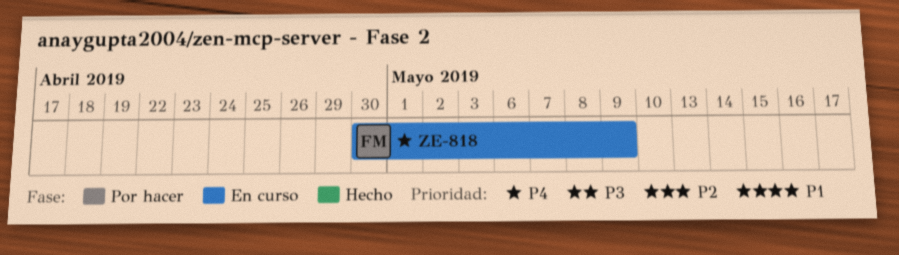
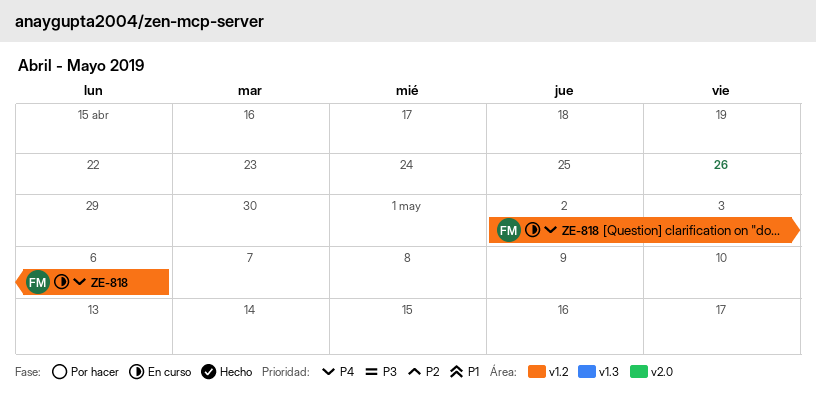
ZE-818, start: Apr 30 -> May 2
ZE-818, due: May 9 -> May 6

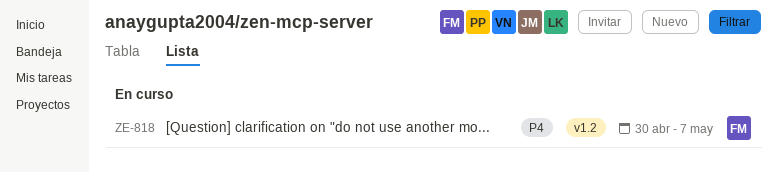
ZE-818, start: May 2 -> Apr 30
ZE-818, due: May 6 -> May 7

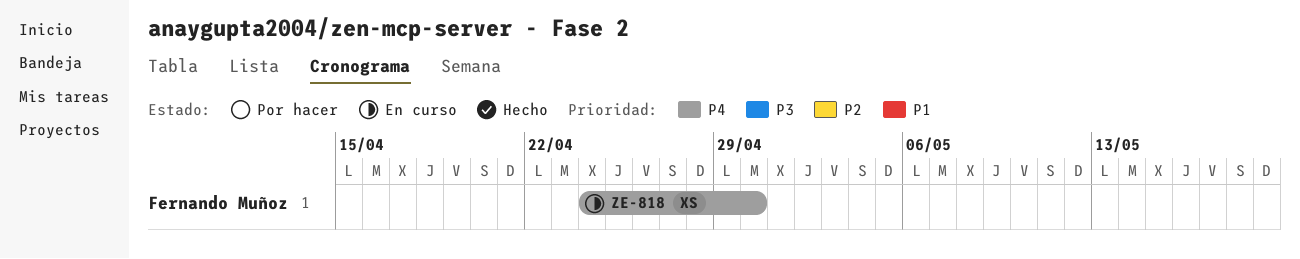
ZE-818, start: Apr 30 -> Apr 24
ZE-818, due: May 7 -> Apr 30

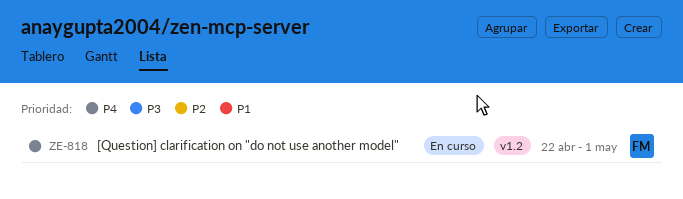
ZE-818, start: Apr 24 -> Apr 22
ZE-818, due: Apr 30 -> May 1

